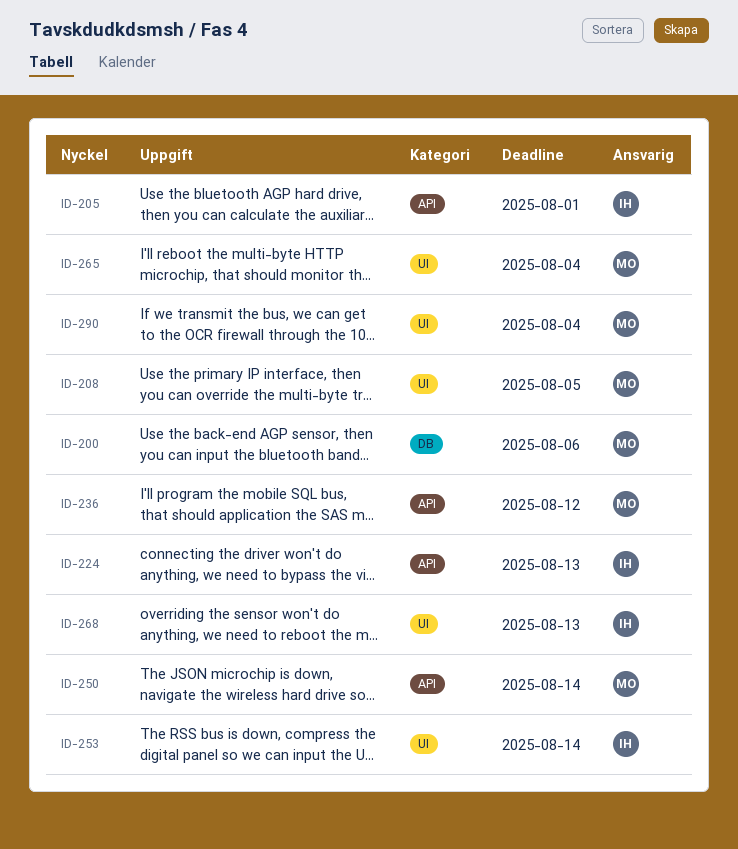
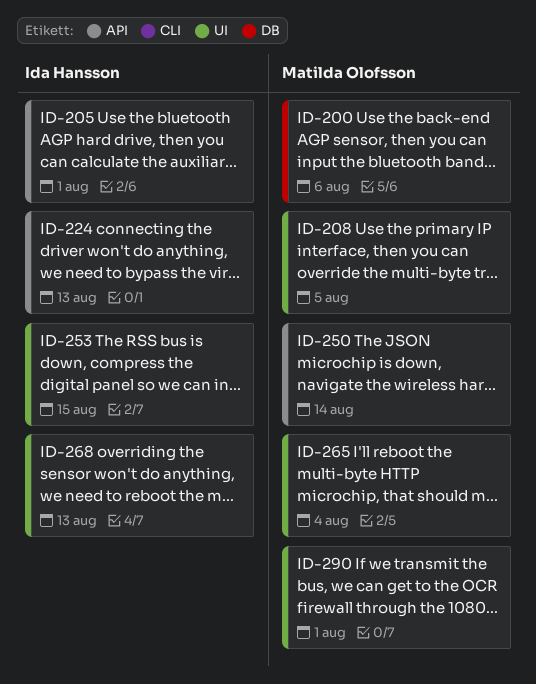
ID-236: present -> none
ID-253, due: Aug 14 -> Aug 15
ID-290, due: Aug 4 -> Aug 1

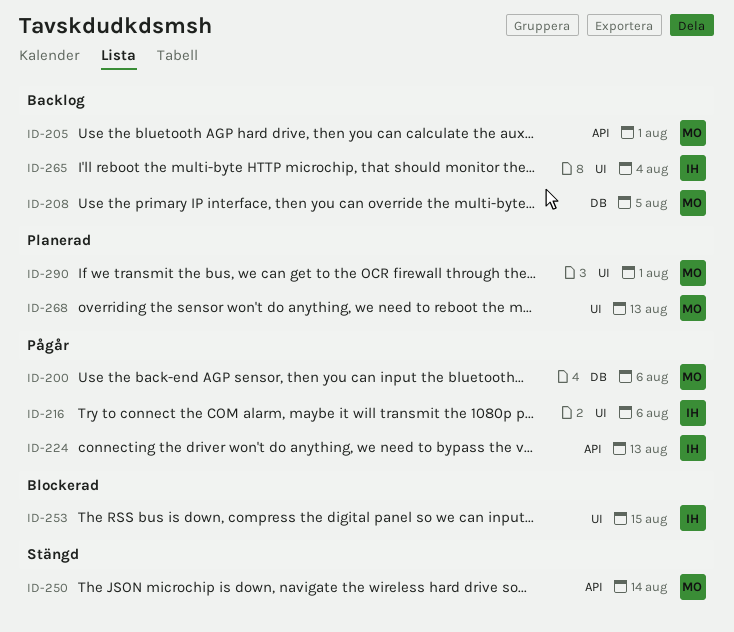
ID-205, owner: Ida Hansson -> Matilda Olofsson
ID-208, label: UI -> DB
ID-216: none -> present
ID-265, owner: Matilda Olofsson -> Ida Hansson
ID-268, owner: Ida Hansson -> Matilda Olofsson

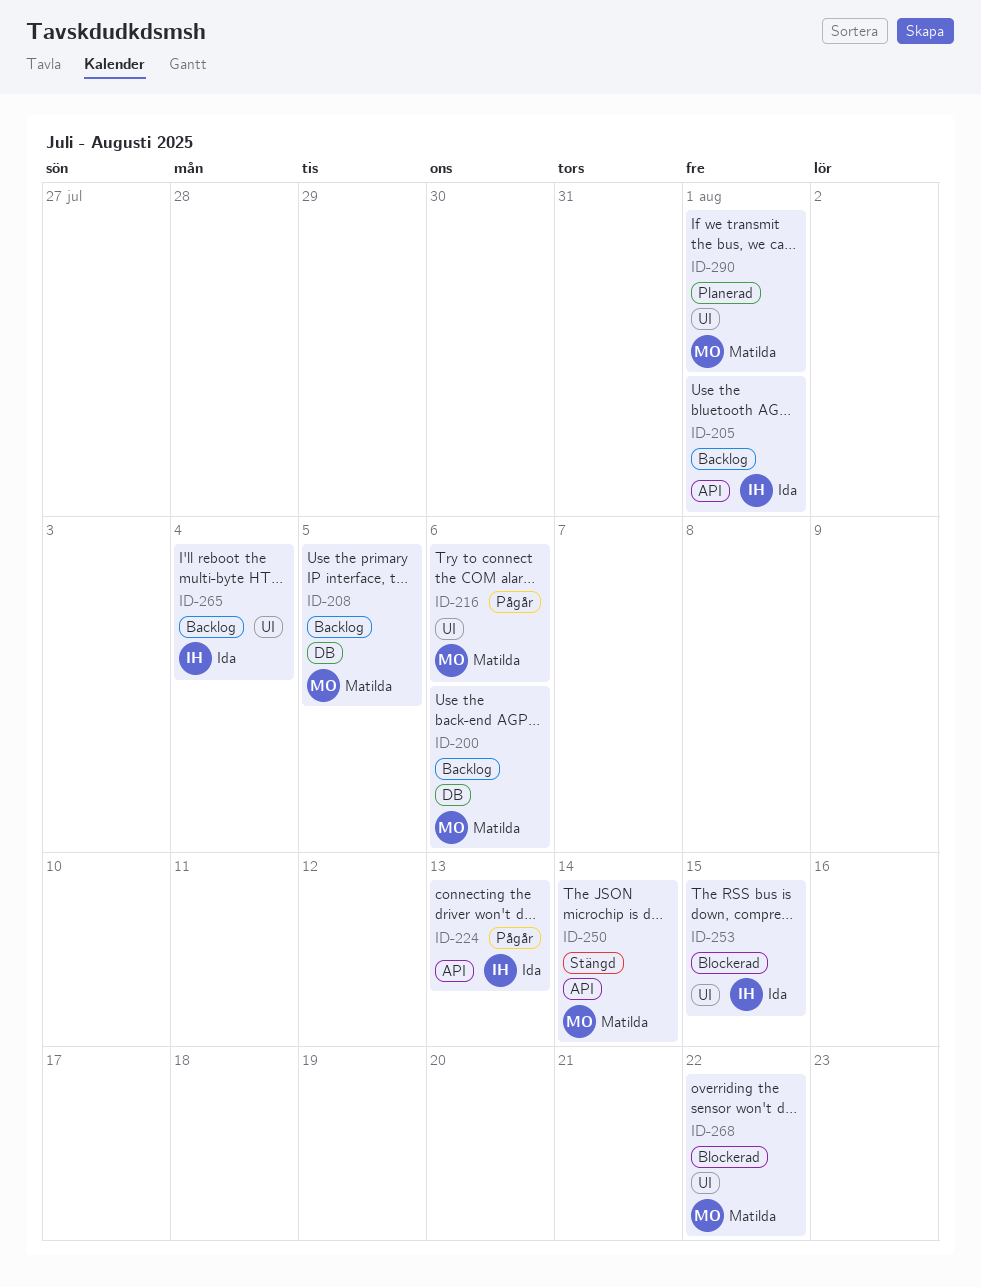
ID-200, status: Pågår -> Backlog
ID-205, owner: Matilda -> Ida
ID-216, owner: Ida -> Matilda
ID-268, status: Planerad -> Blockerad
ID-268, due: Aug 13 -> Aug 22

